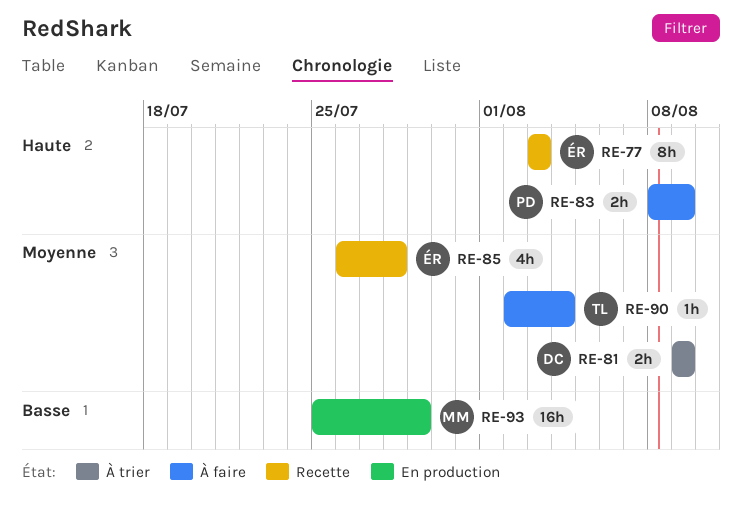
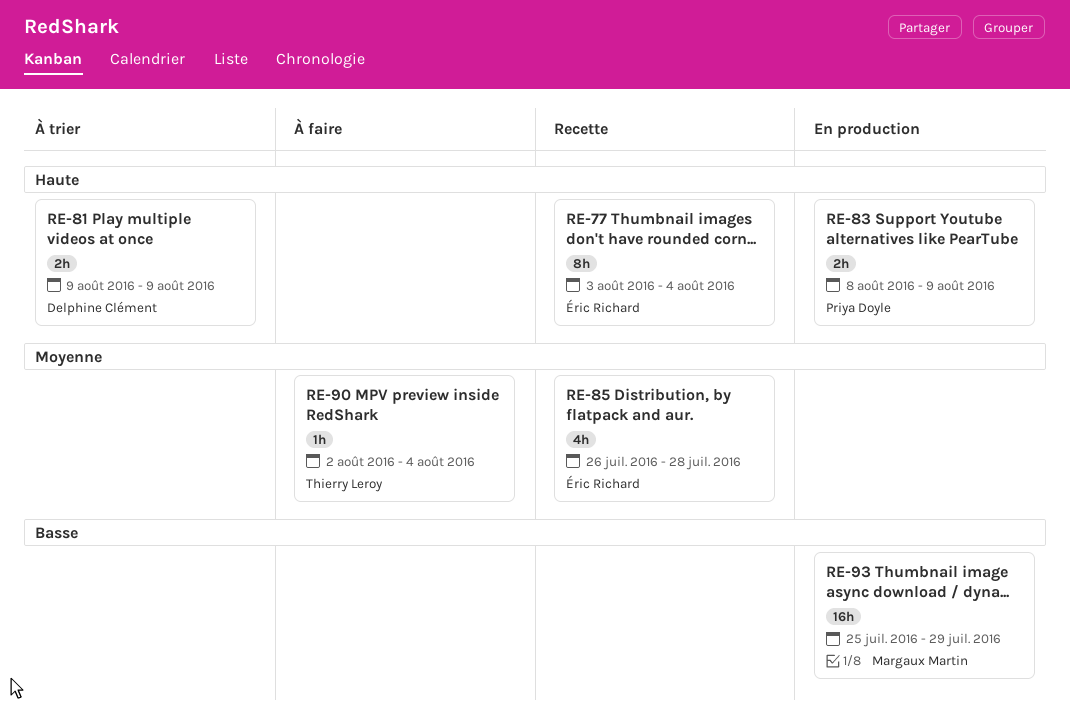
RE-77, due: Aug 3 -> Aug 4
RE-81, priority: Moyenne -> Haute
RE-83, status: À faire -> En production

